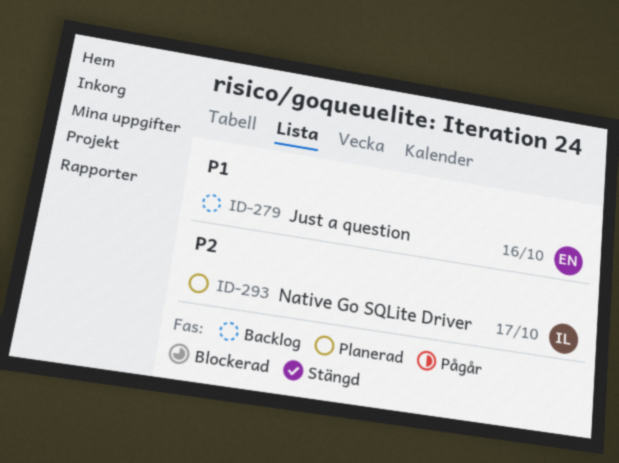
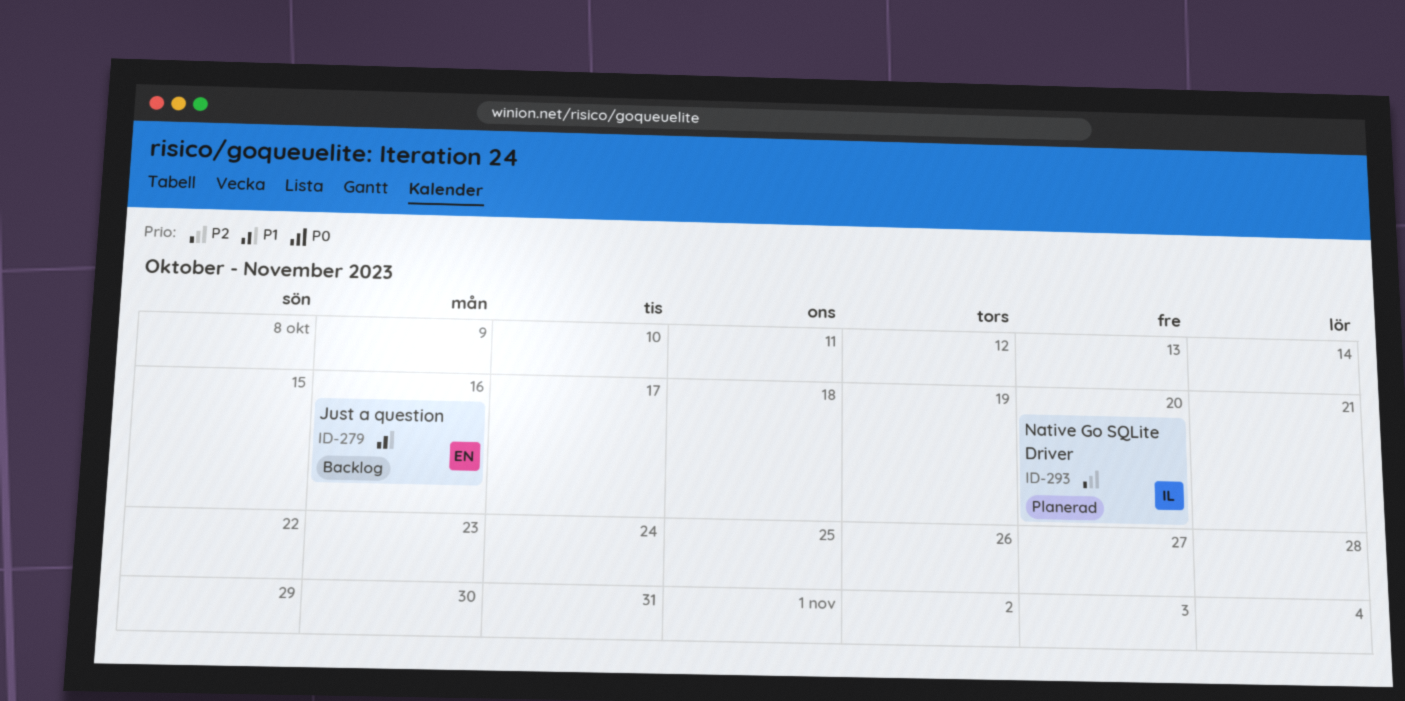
ID-293, due: Oct 17 -> Oct 20

